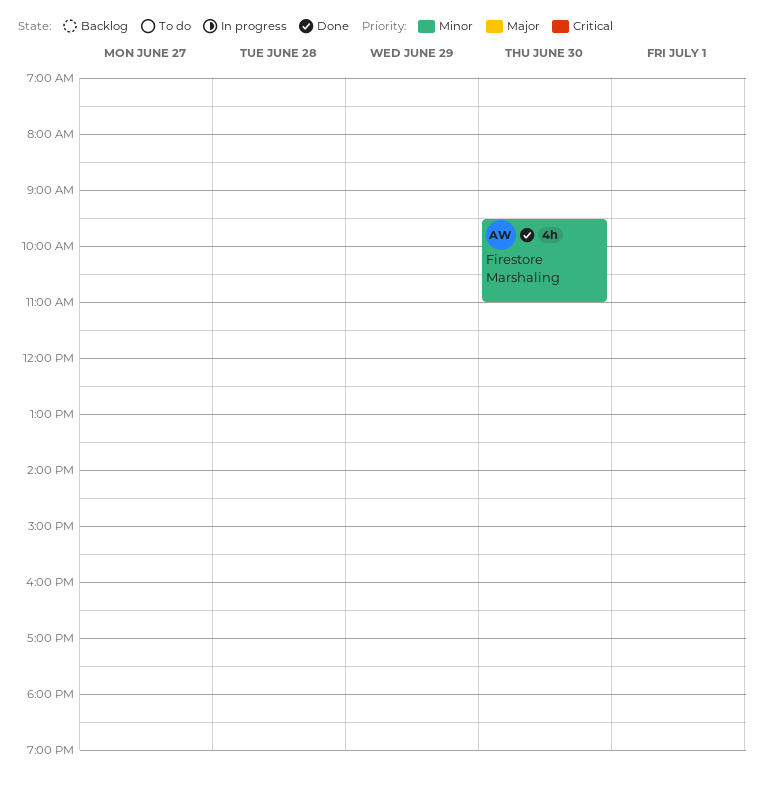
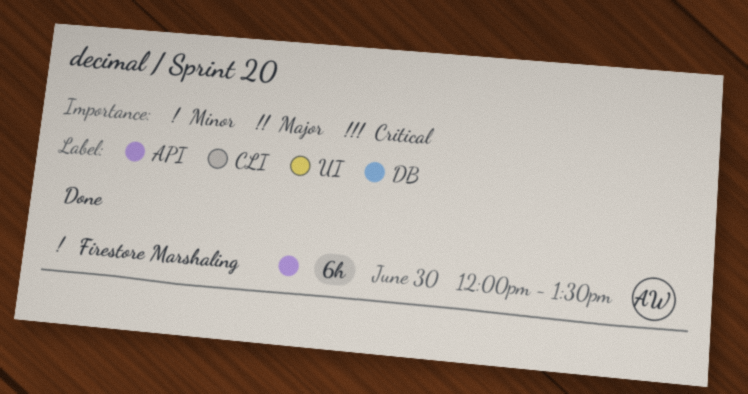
Firestore Marshaling, estimate: 4h -> 6h
Firestore Marshaling, begins: 09:30 -> 12:00
Firestore Marshaling, ends: 11:00 -> 13:30

